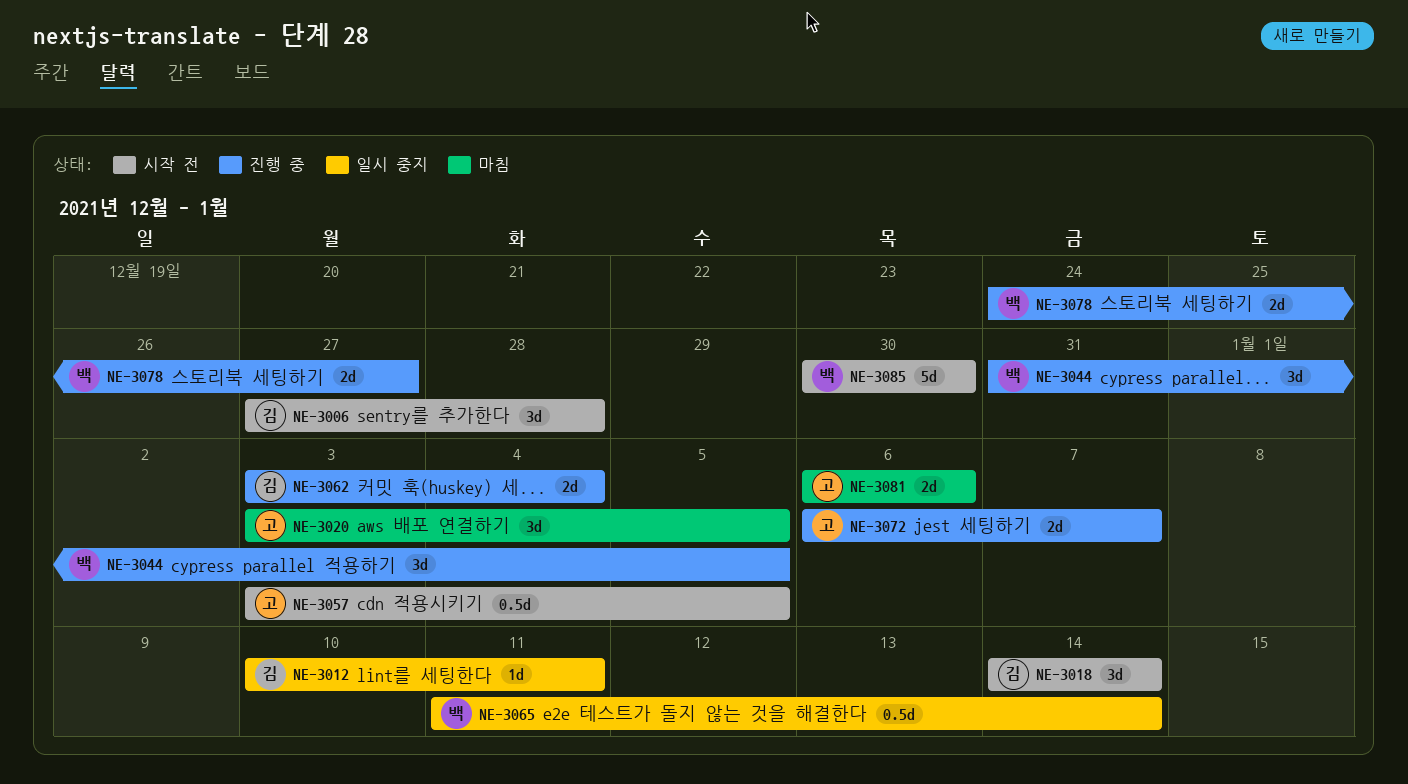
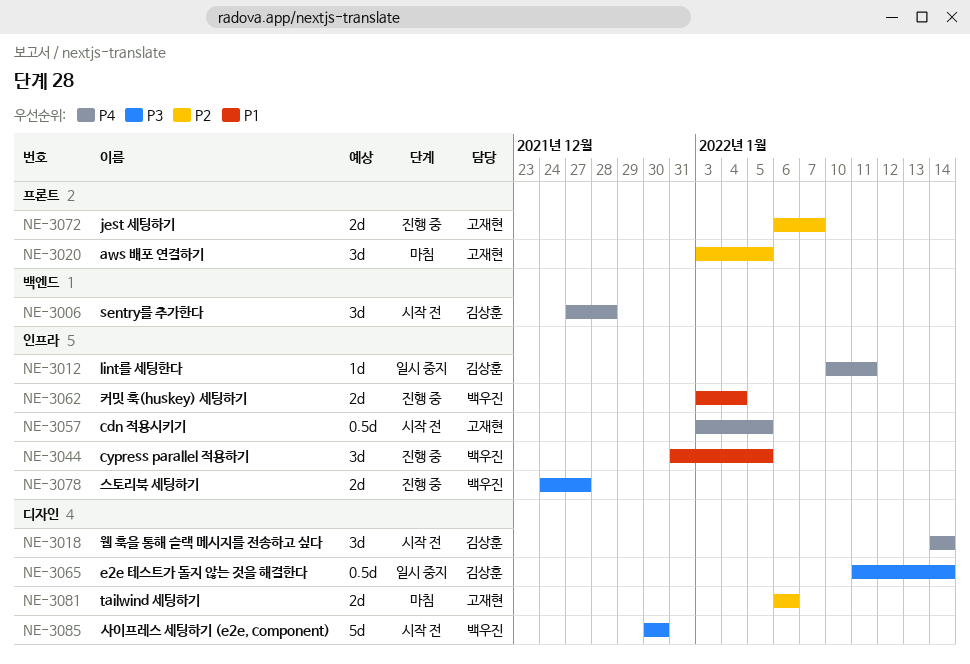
NE-3062, owner: 김상훈 -> 백우진
NE-3065, owner: 백우진 -> 김상훈

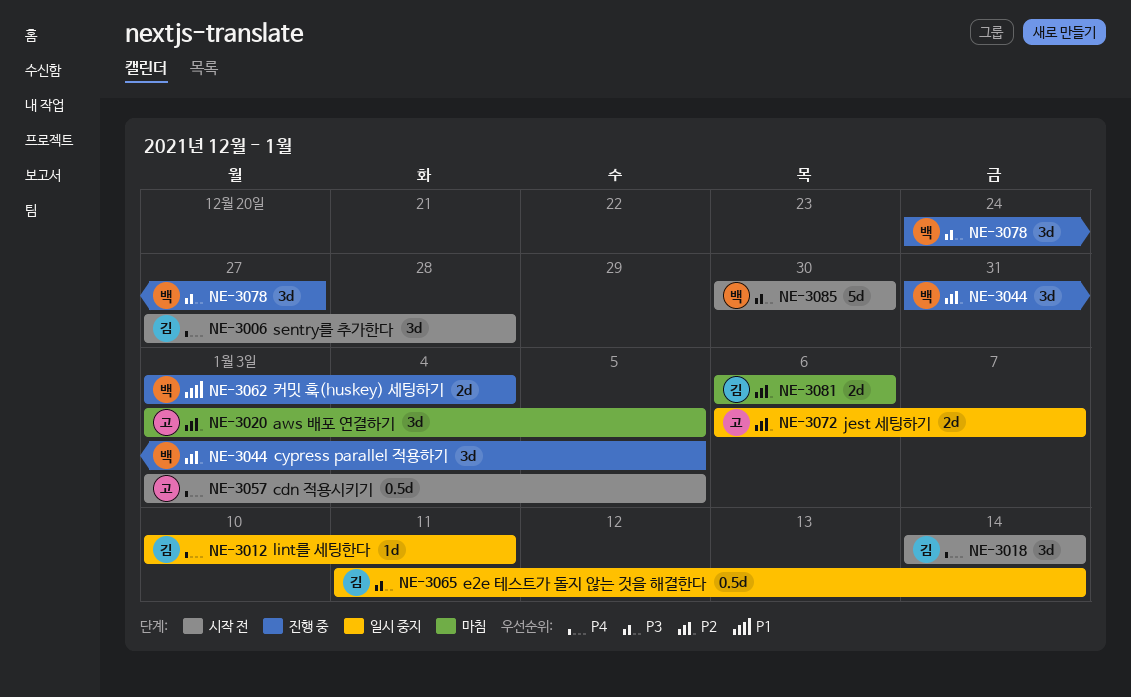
NE-3044, priority: P1 -> P2
NE-3072, status: 진행 중 -> 일시 중지
NE-3078, estimate: 2d -> 3d
NE-3081, owner: 고재현 -> 김상훈

